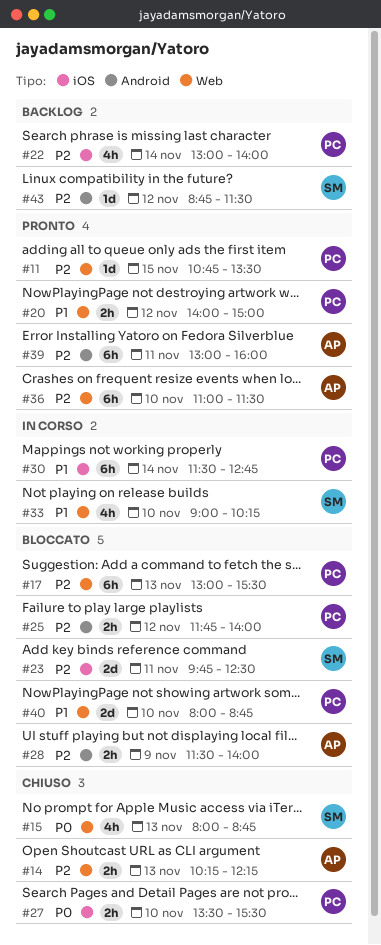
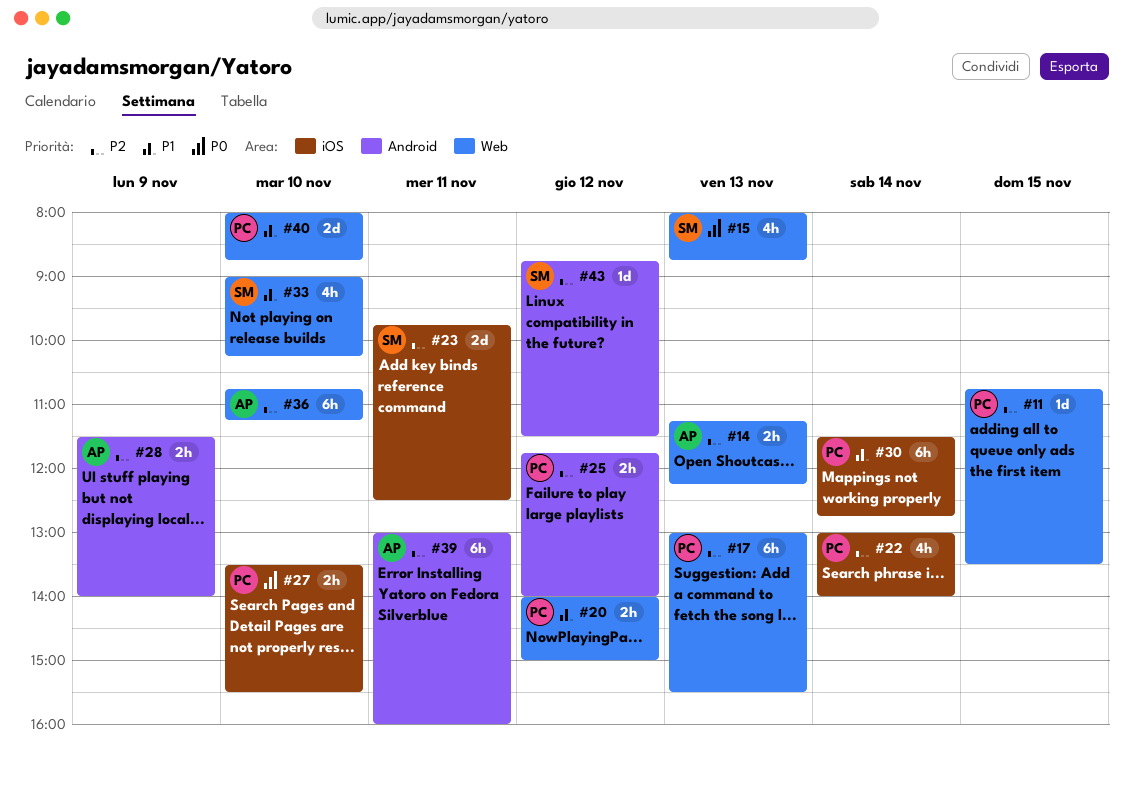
#14, begins: 10:15 -> 11:15
#36, begins: 11:00 -> 10:45
#36, ends: 11:30 -> 11:15

